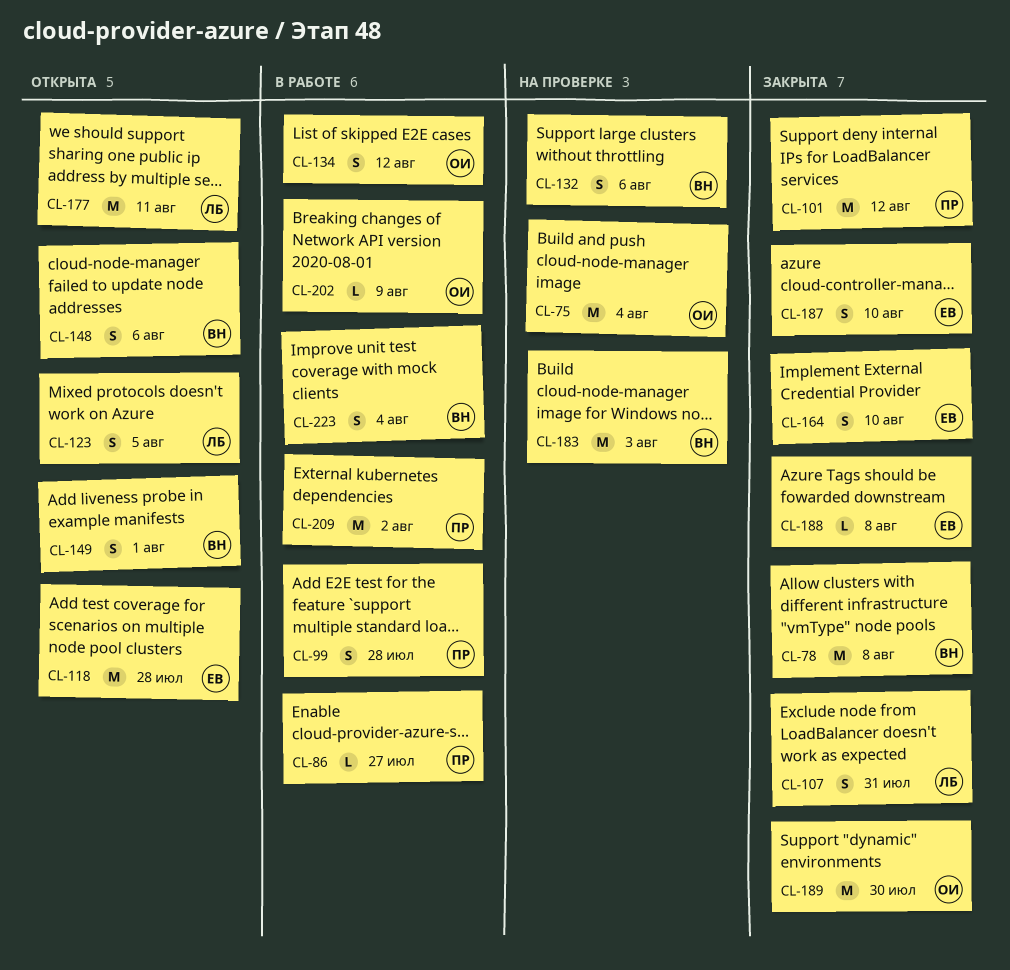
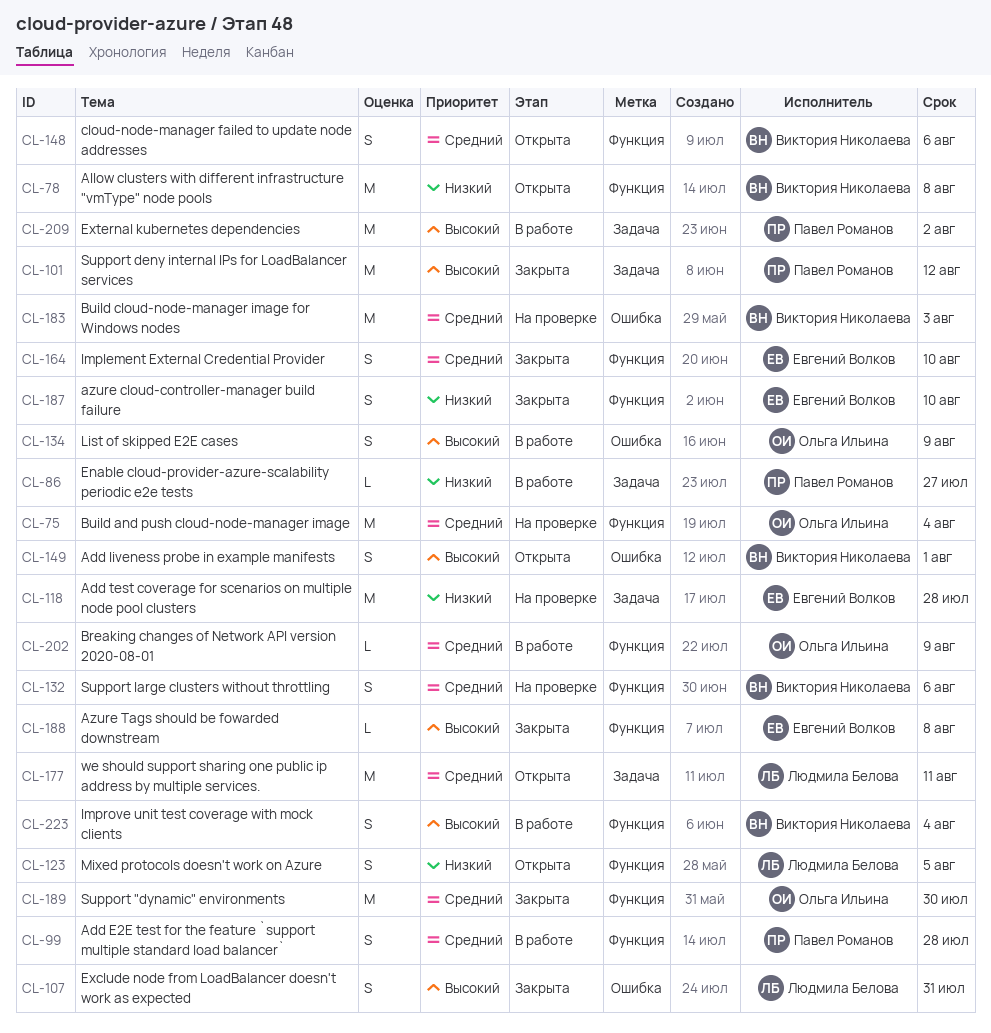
CL-78, status: Закрыта -> Открыта
CL-118, status: Открыта -> На проверке
CL-134, due: Aug 12 -> Aug 9

